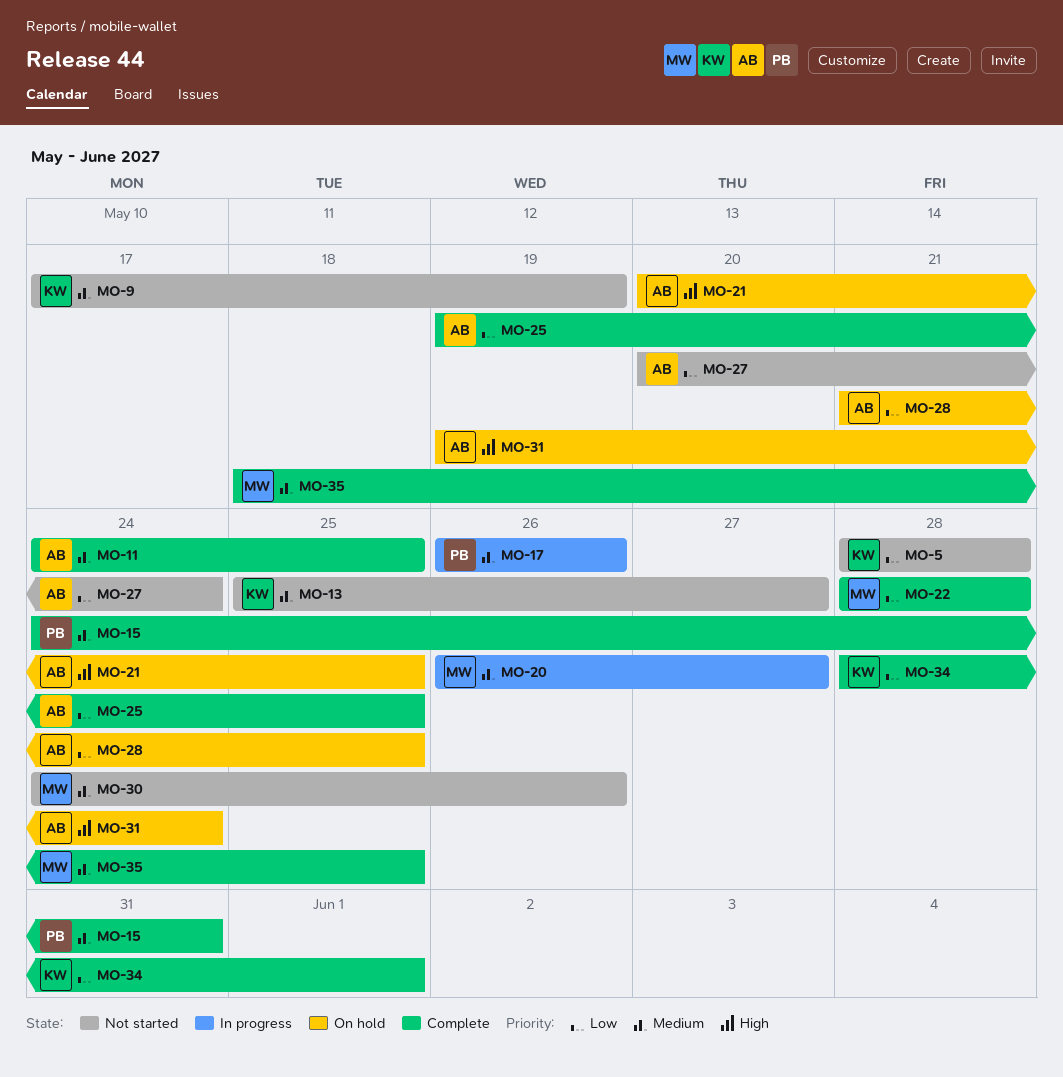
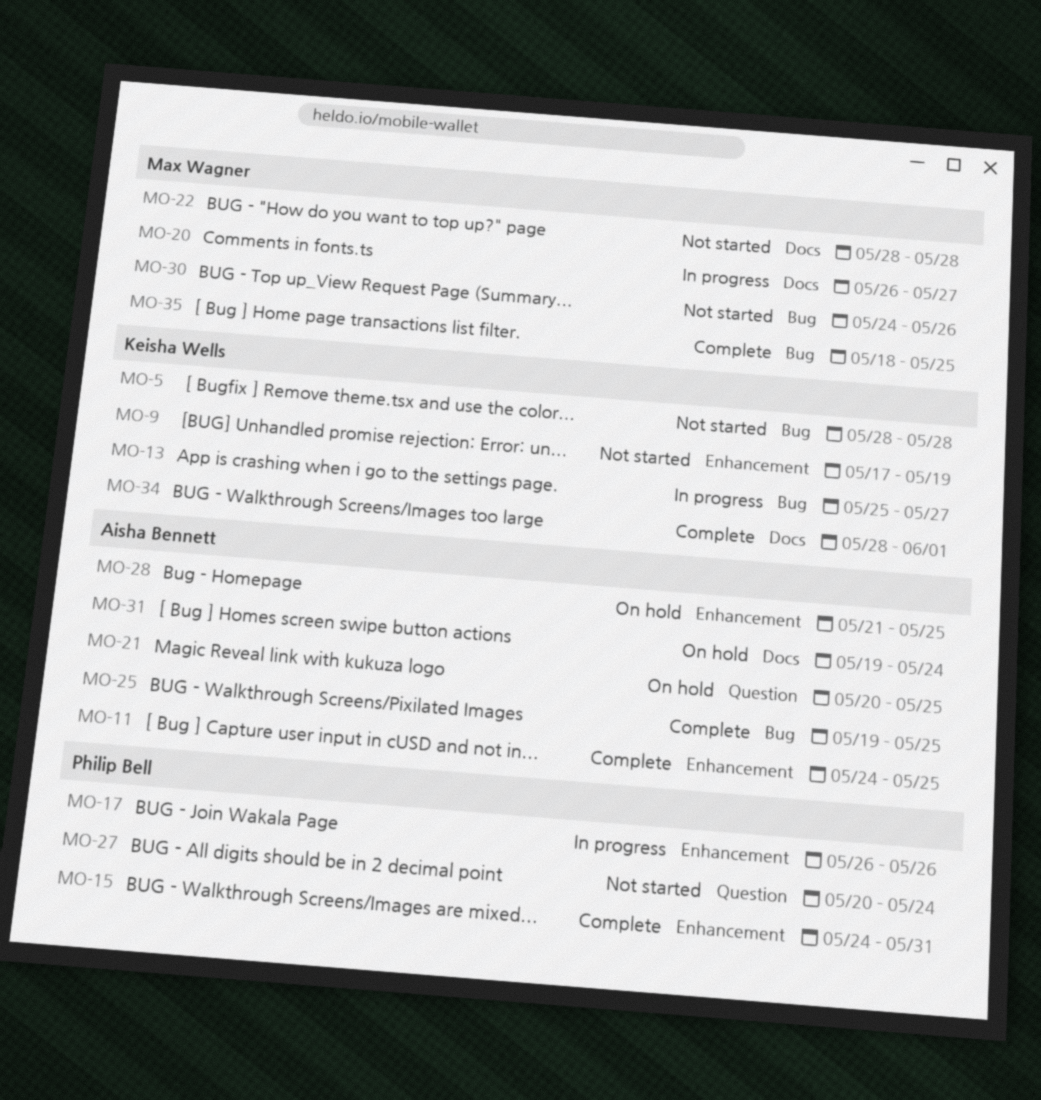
MO-13, status: Not started -> In progress
MO-22, status: Complete -> Not started
MO-27, owner: Aisha Bennett -> Philip Bell

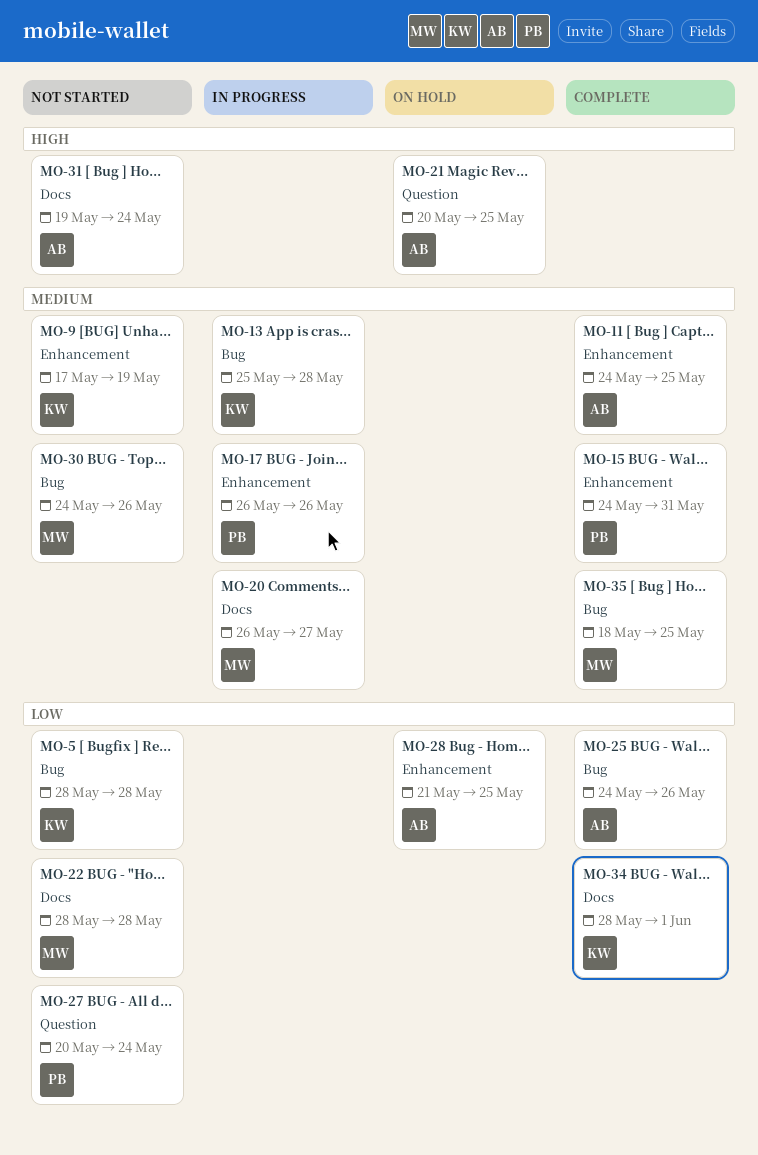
MO-13, due: May 27 -> May 28
MO-25, start: May 19 -> May 24
MO-25, due: May 25 -> May 26
MO-31, status: On hold -> Not started

